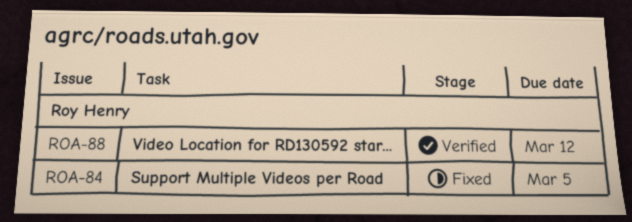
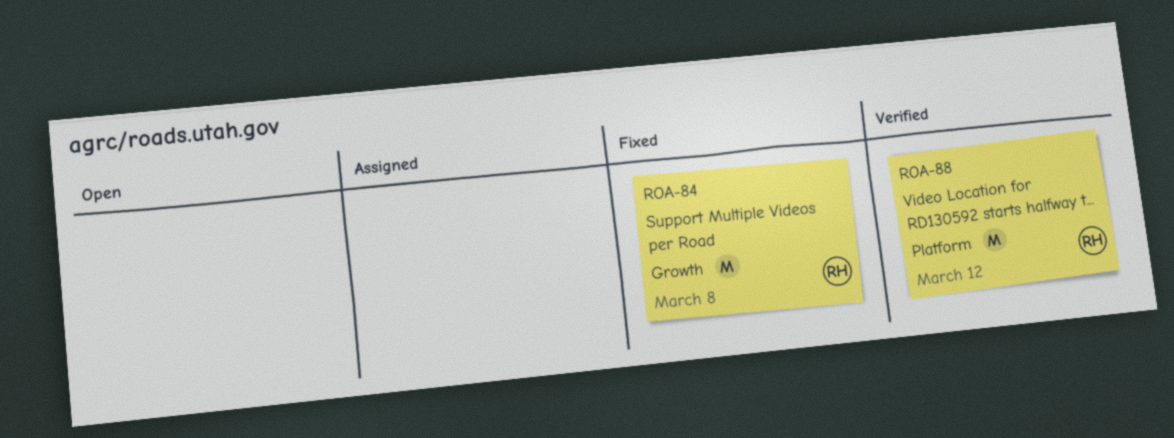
ROA-84, due: Mar 5 -> Mar 8

